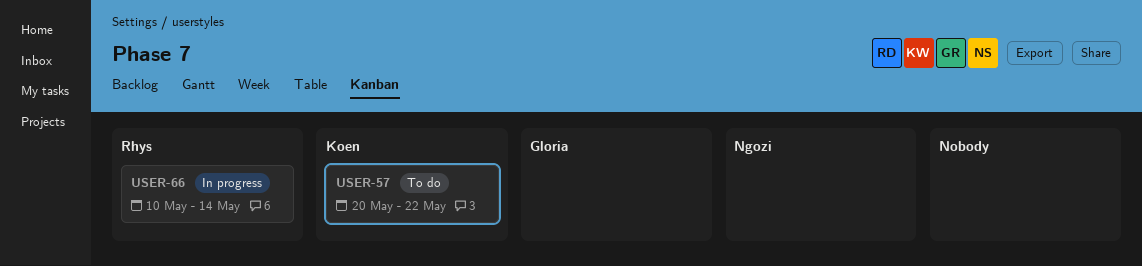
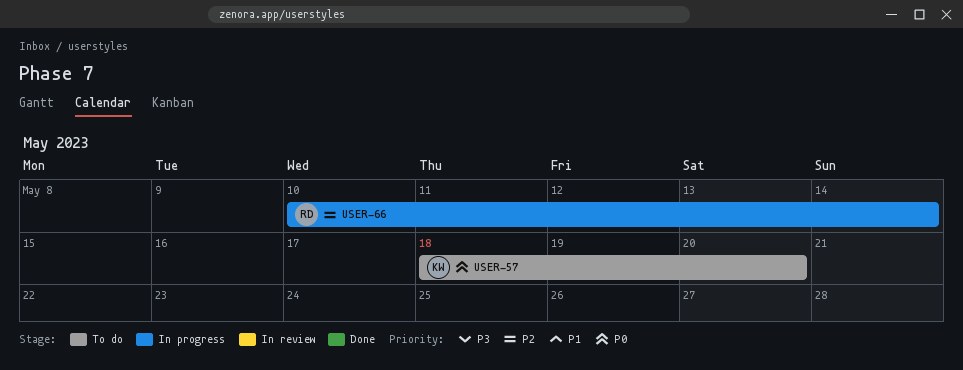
USER-57, start: May 20 -> May 18
USER-57, due: May 22 -> May 20

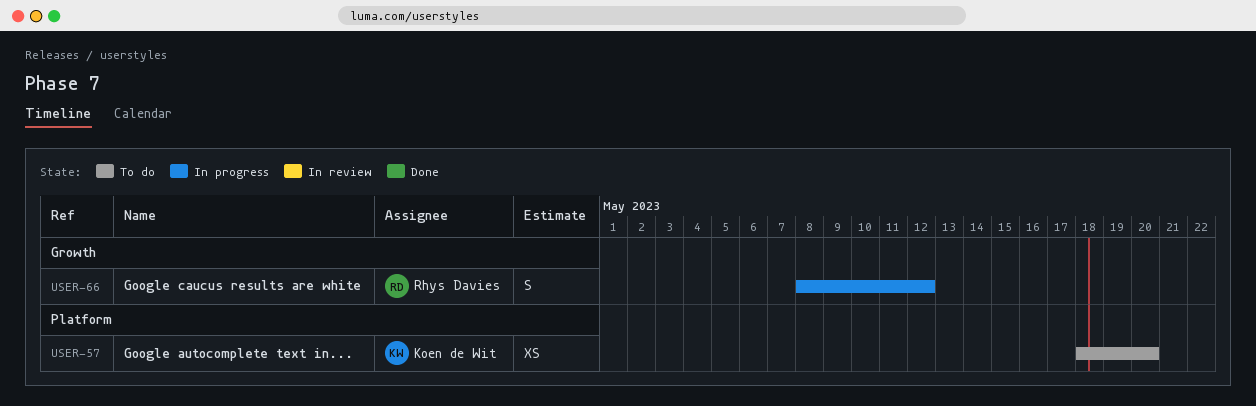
USER-66, start: May 10 -> May 8
USER-66, due: May 14 -> May 12

